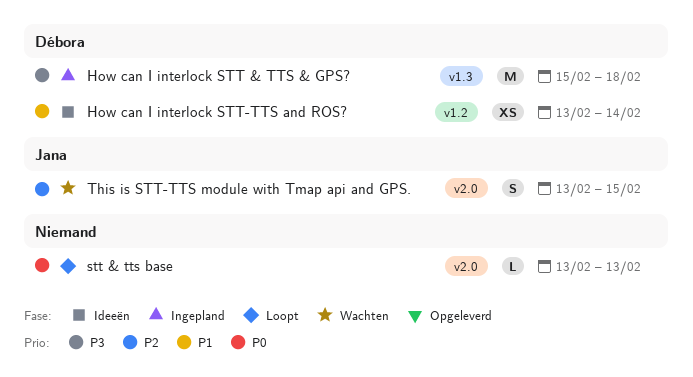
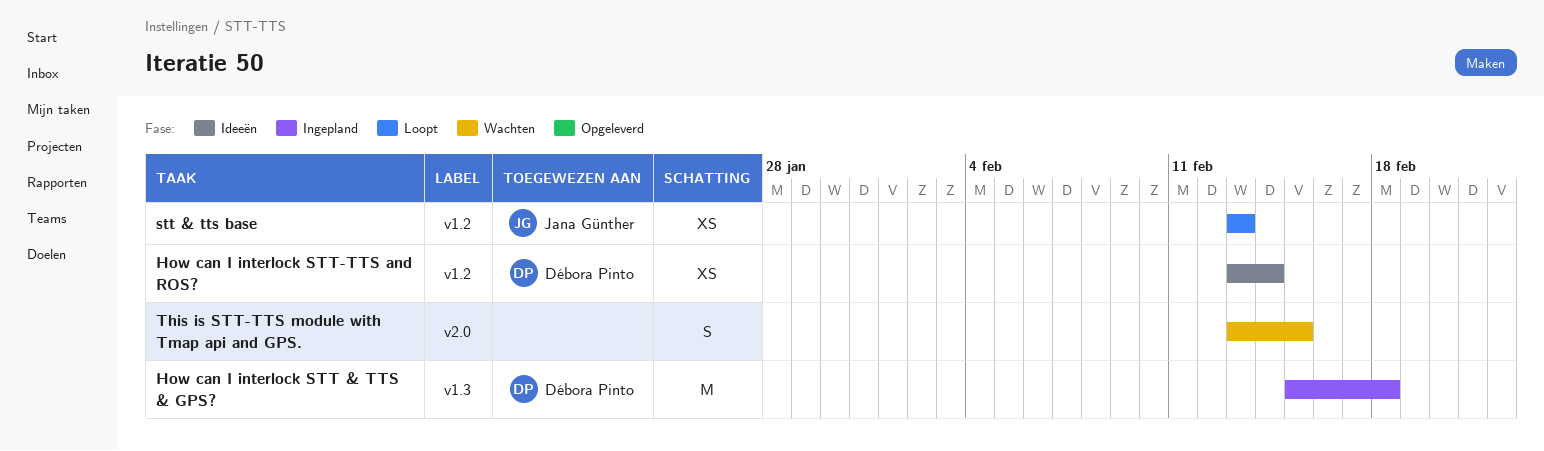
stt & tts base, owner: none -> Jana Günther
stt & tts base, label: v2.0 -> v1.2
stt & tts base, estimate: L -> XS
This is STT-TTS module with Tmap api and GPS., owner: Jana Günther -> none

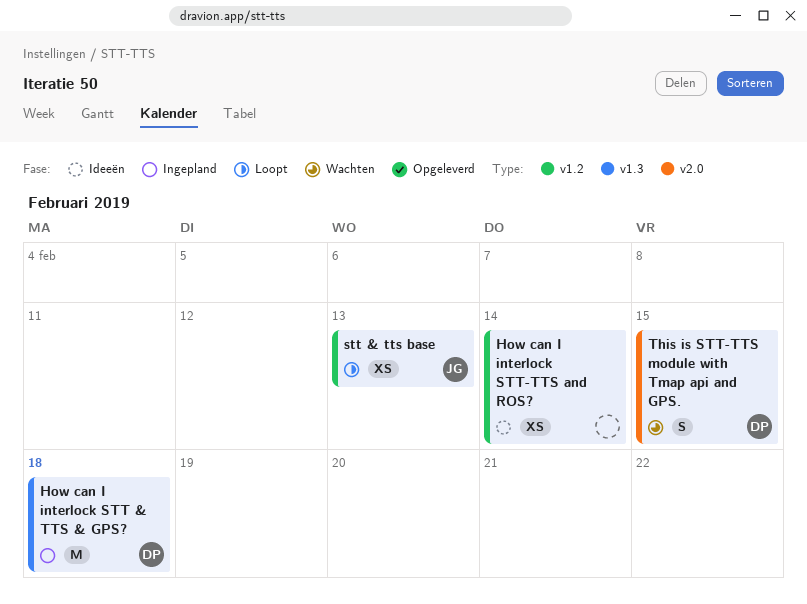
How can I interlock STT-TTS and ROS?, owner: Débora Pinto -> none
This is STT-TTS module with Tmap api and GPS., owner: none -> Débora Pinto

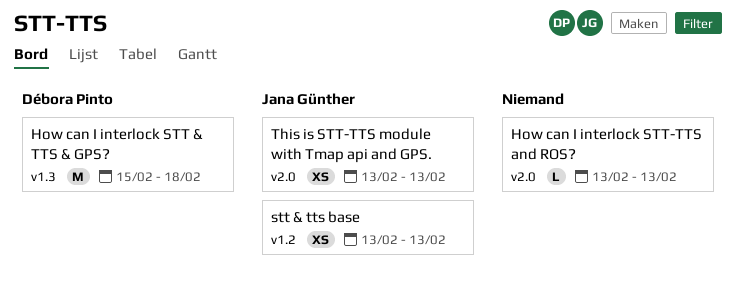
How can I interlock STT-TTS and ROS?, label: v1.2 -> v2.0
How can I interlock STT-TTS and ROS?, estimate: XS -> L
How can I interlock STT-TTS and ROS?, due: Feb 14 -> Feb 13
This is STT-TTS module with Tmap api and GPS., owner: Débora Pinto -> Jana Günther
This is STT-TTS module with Tmap api and GPS., estimate: S -> XS
This is STT-TTS module with Tmap api and GPS., due: Feb 15 -> Feb 13

